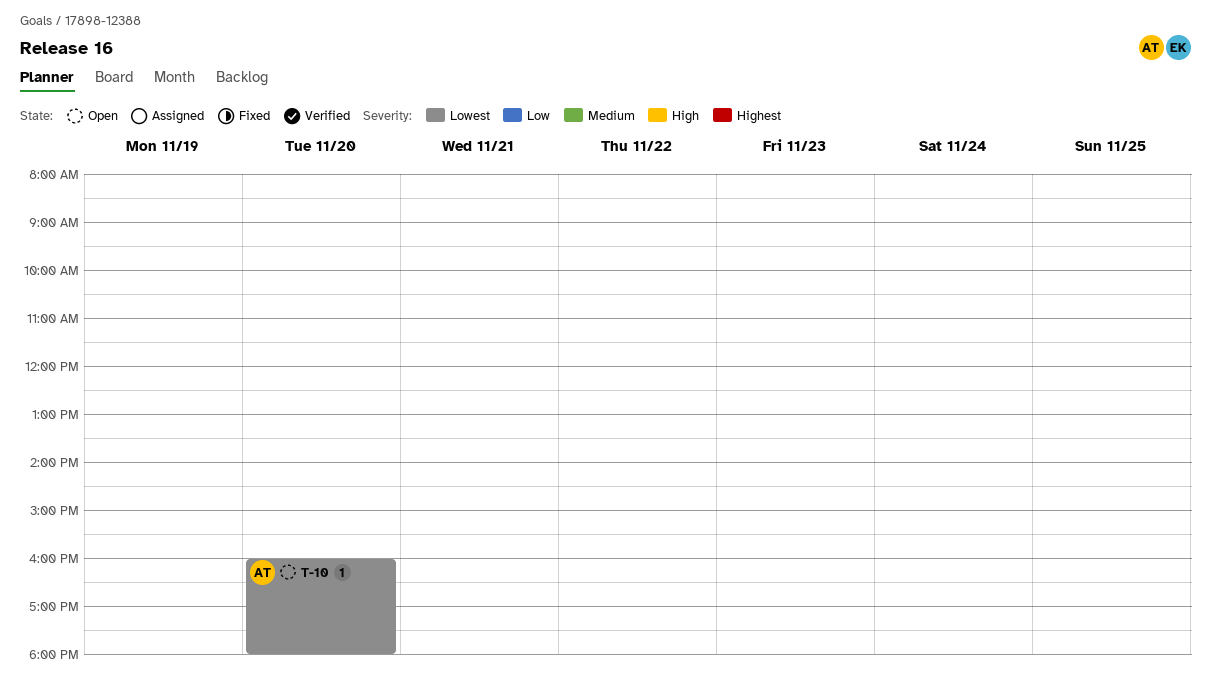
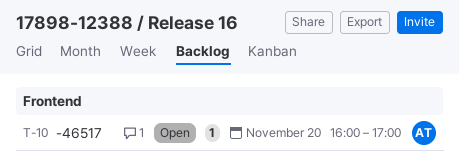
T-10, ends: 18:00 -> 17:00

